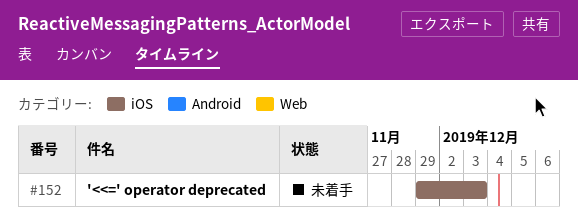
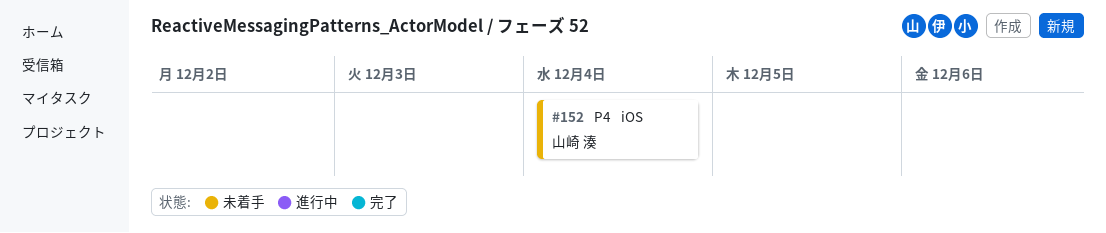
#152, due: Dec 3 -> Dec 4

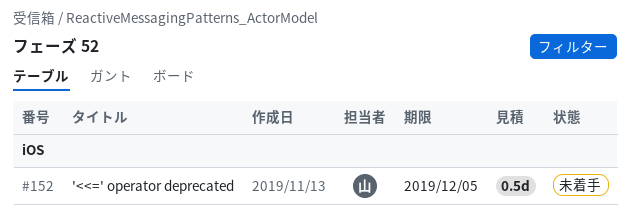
#152, due: Dec 4 -> Dec 5

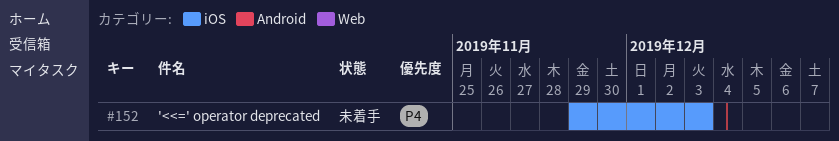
#152, due: Dec 5 -> Dec 3

